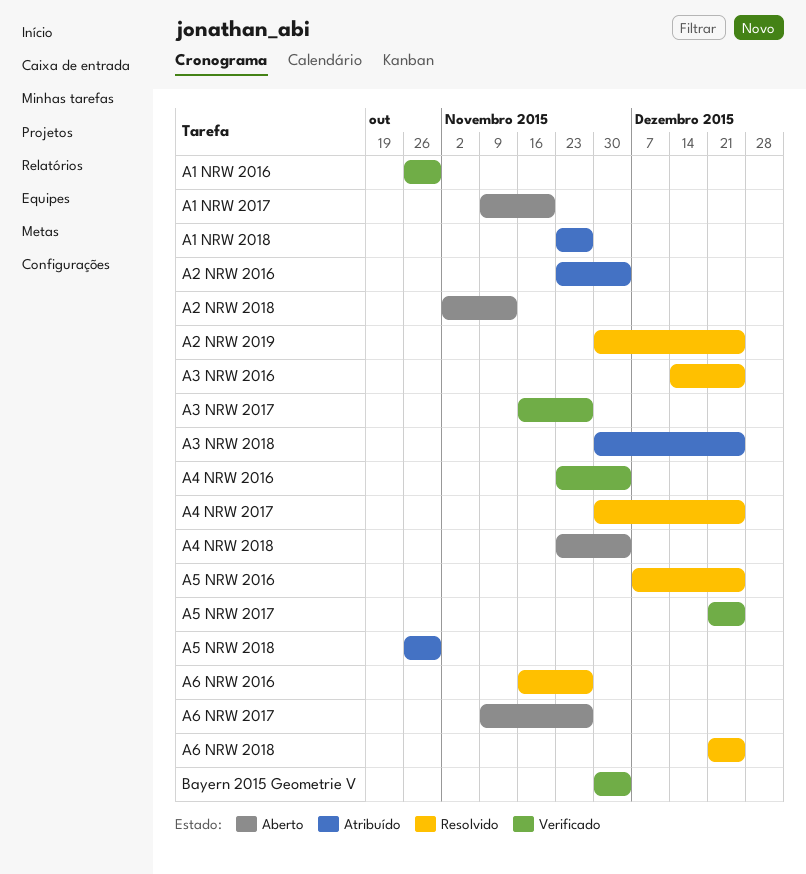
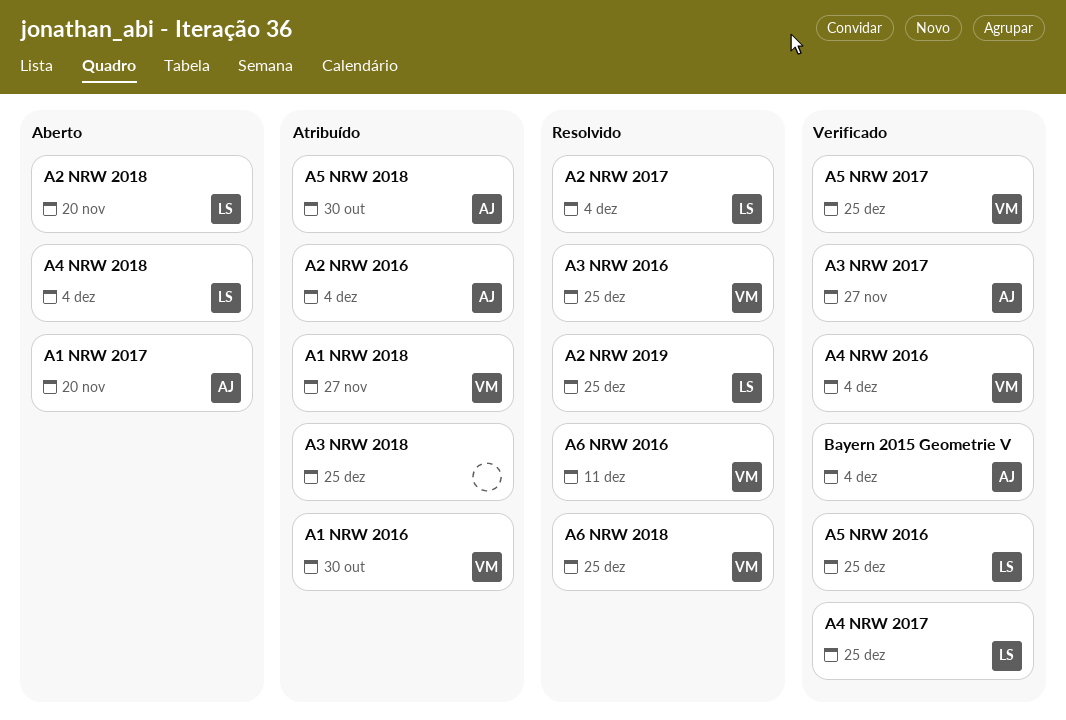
A1 NRW 2016, status: Verificado -> Atribuído
A2 NRW 2017: none -> present
A2 NRW 2018, due: Nov 13 -> Nov 20
A4 NRW 2017, status: Resolvido -> Verificado
A5 NRW 2016, status: Resolvido -> Verificado
A6 NRW 2016, due: Nov 27 -> Dec 11
A6 NRW 2017: present -> none

